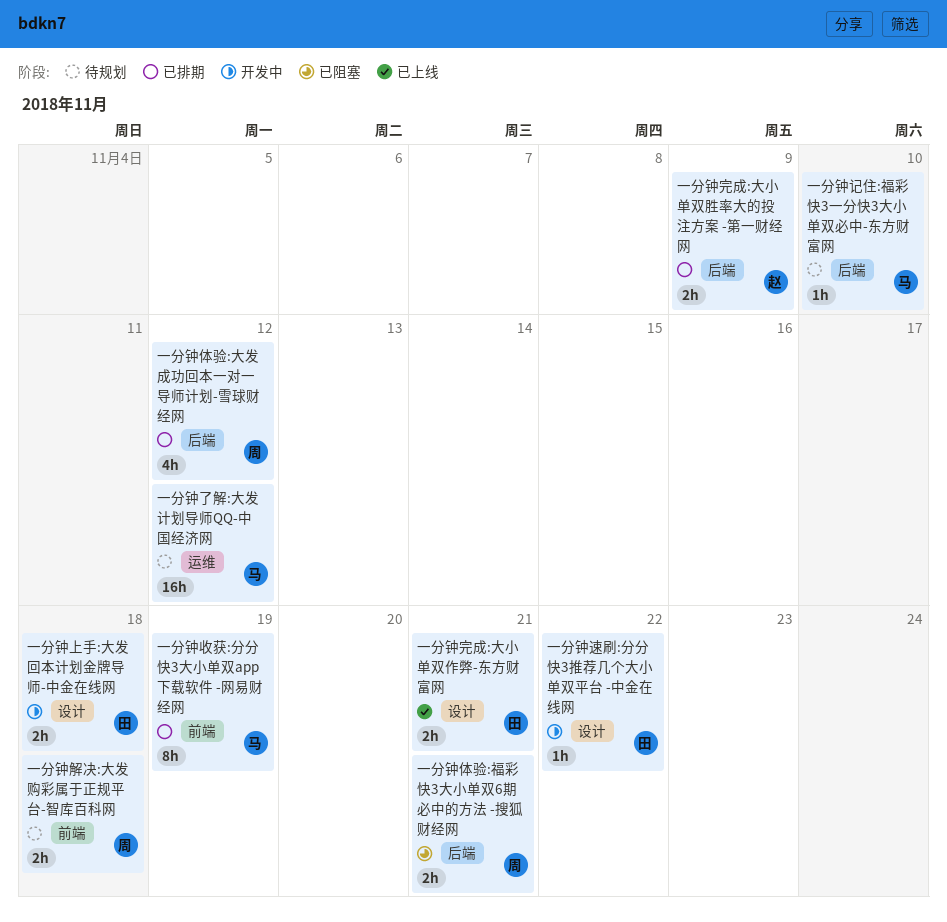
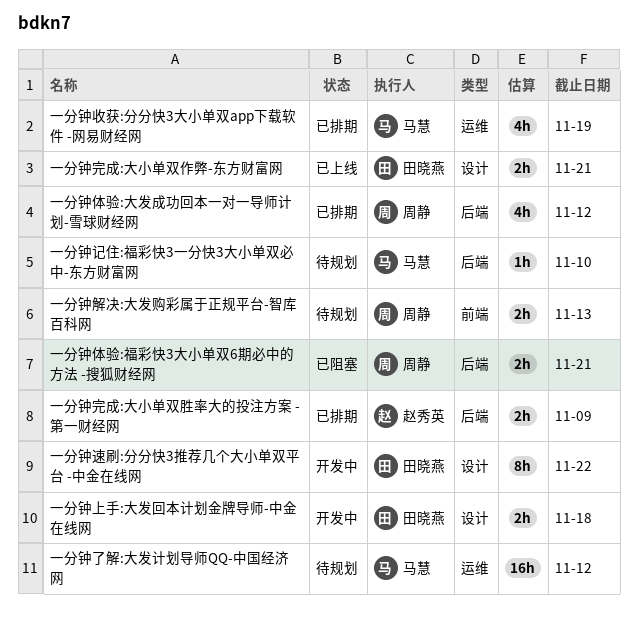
一分钟收获:分分快3大小单双app下载软件 -网易财经网, label: 前端 -> 运维
一分钟收获:分分快3大小单双app下载软件 -网易财经网, estimate: 8h -> 4h
一分钟解决:大发购彩属于正规平台-智库百科网, due: Nov 18 -> Nov 13
一分钟速刷:分分快3推荐几个大小单双平台 -中金在线网, estimate: 1h -> 8h

